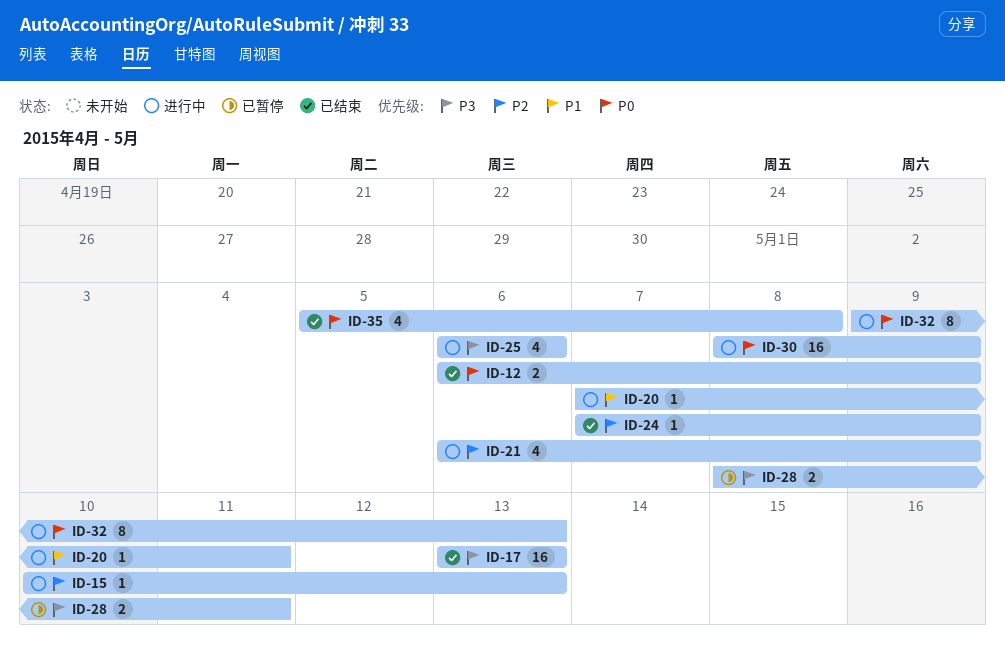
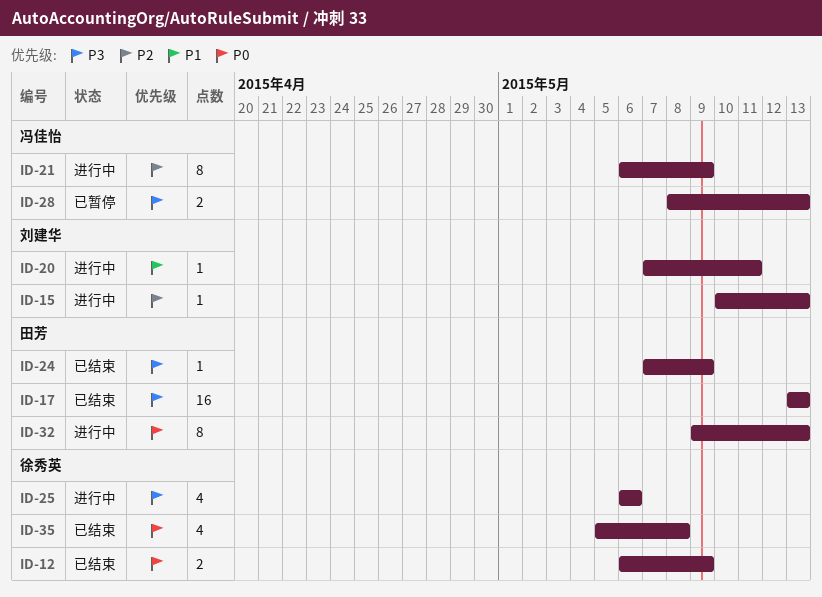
ID-21, estimate: 4 -> 8
ID-24, priority: P2 -> P3
ID-28, due: May 11 -> May 13
ID-30: present -> none

